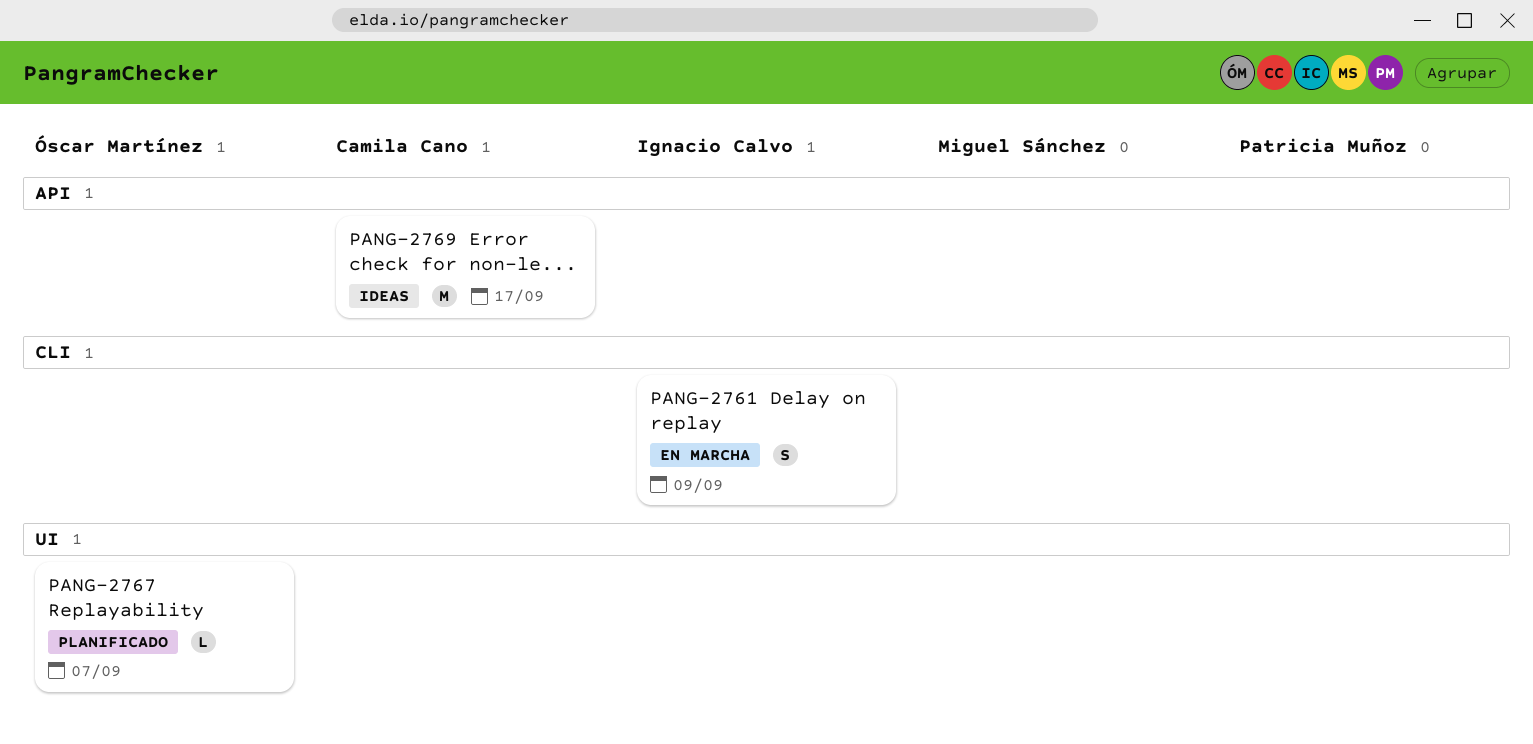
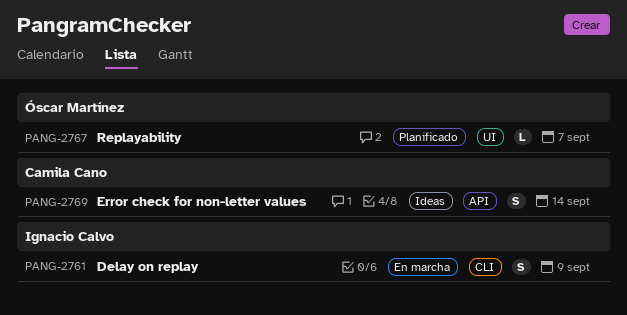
PANG-2769, estimate: M -> S
PANG-2769, due: Sep 17 -> Sep 14

